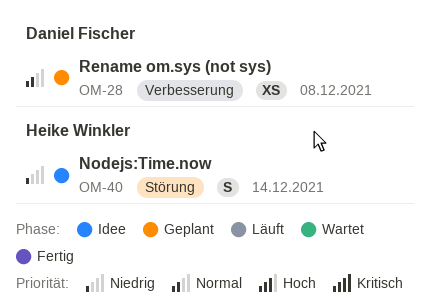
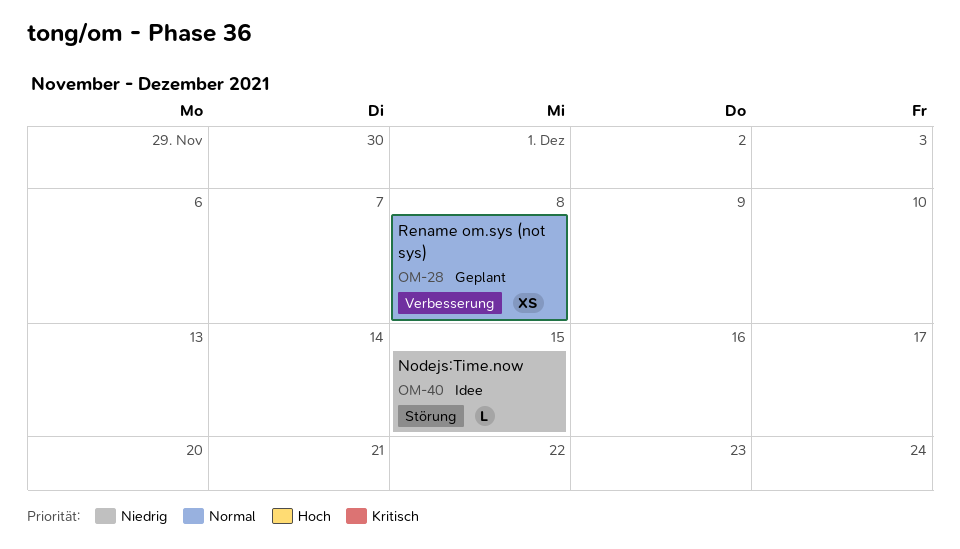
OM-40, estimate: S -> L
OM-40, due: Dec 14 -> Dec 15

